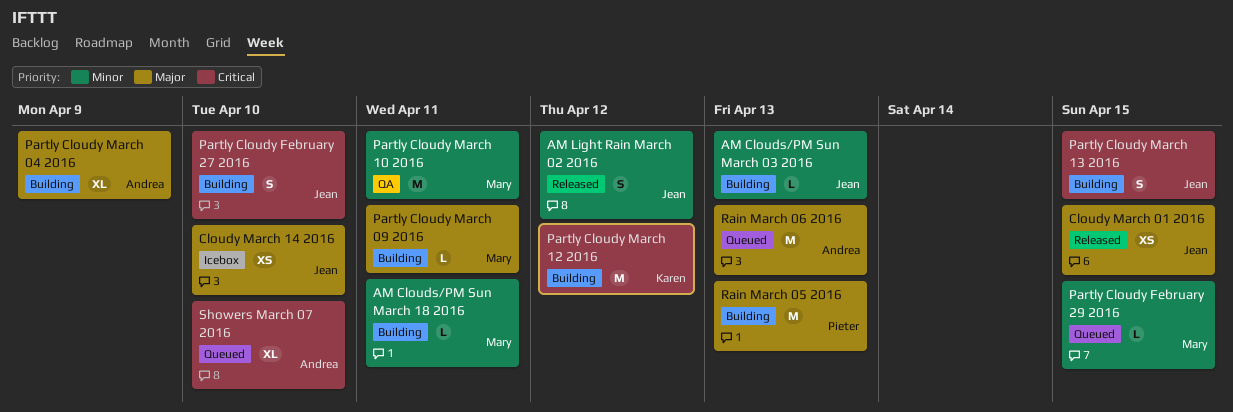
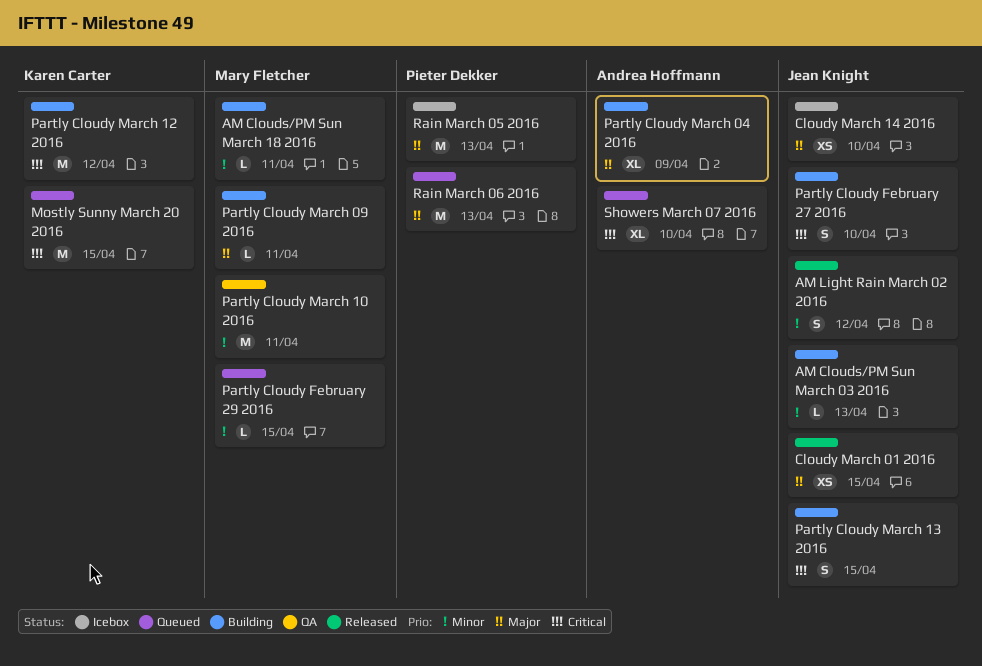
Mostly Sunny March 20 2016: none -> present
Rain March 05 2016, status: Building -> Icebox
Rain March 06 2016, owner: Andrea Hoffmann -> Pieter Dekker

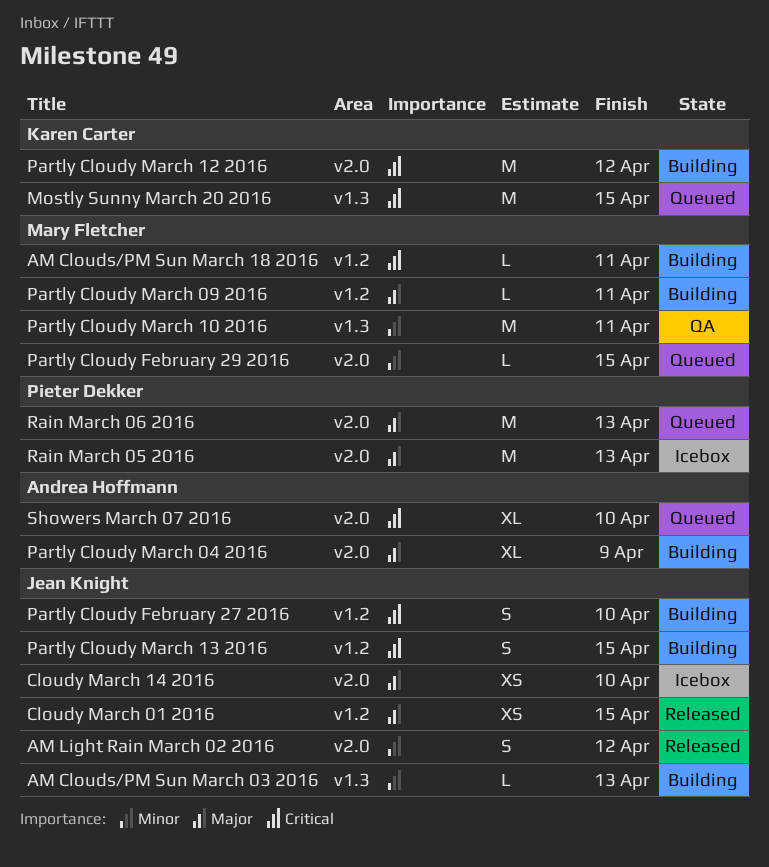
AM Clouds/PM Sun March 18 2016, priority: Minor -> Critical

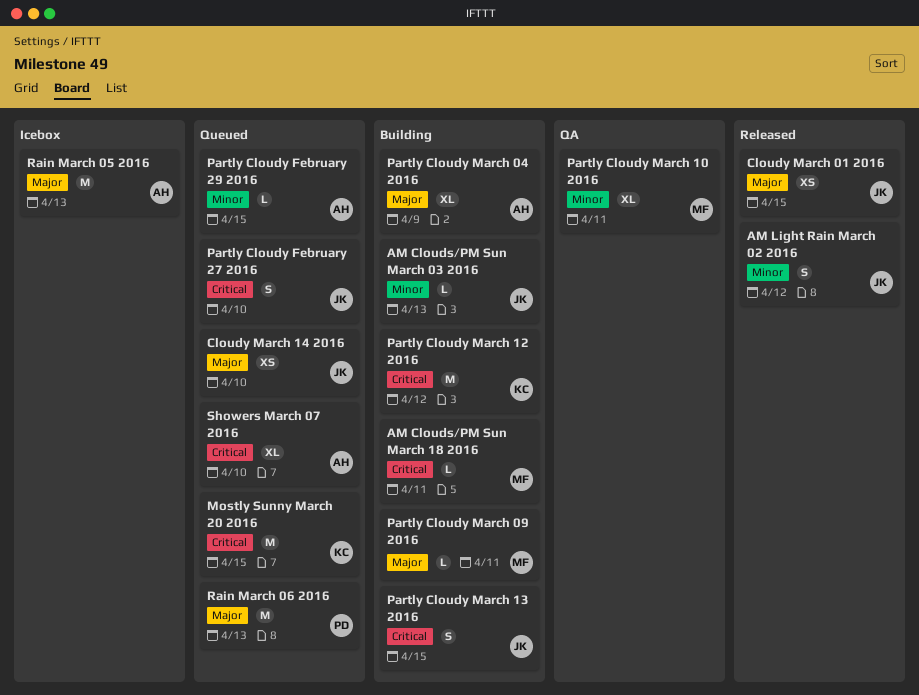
Cloudy March 14 2016, status: Icebox -> Queued
Partly Cloudy February 27 2016, status: Building -> Queued
Partly Cloudy February 29 2016, owner: Mary Fletcher -> Andrea Hoffmann
Partly Cloudy March 10 2016, estimate: M -> XL
Rain March 05 2016, owner: Pieter Dekker -> Andrea Hoffmann

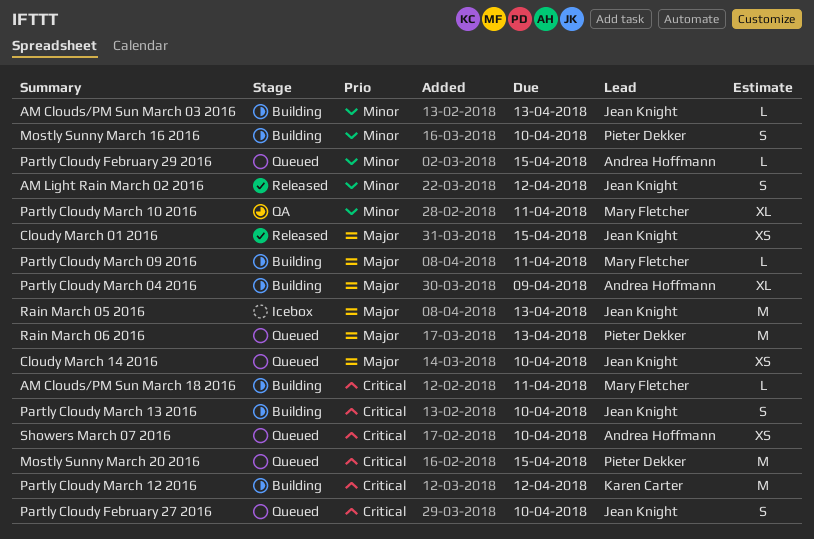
Mostly Sunny March 16 2016: none -> present
Mostly Sunny March 20 2016, owner: Karen Carter -> Pieter Dekker
Partly Cloudy March 13 2016, due: Apr 15 -> Apr 10
Rain March 05 2016, owner: Andrea Hoffmann -> Jean Knight
Showers March 07 2016, estimate: XL -> XS

